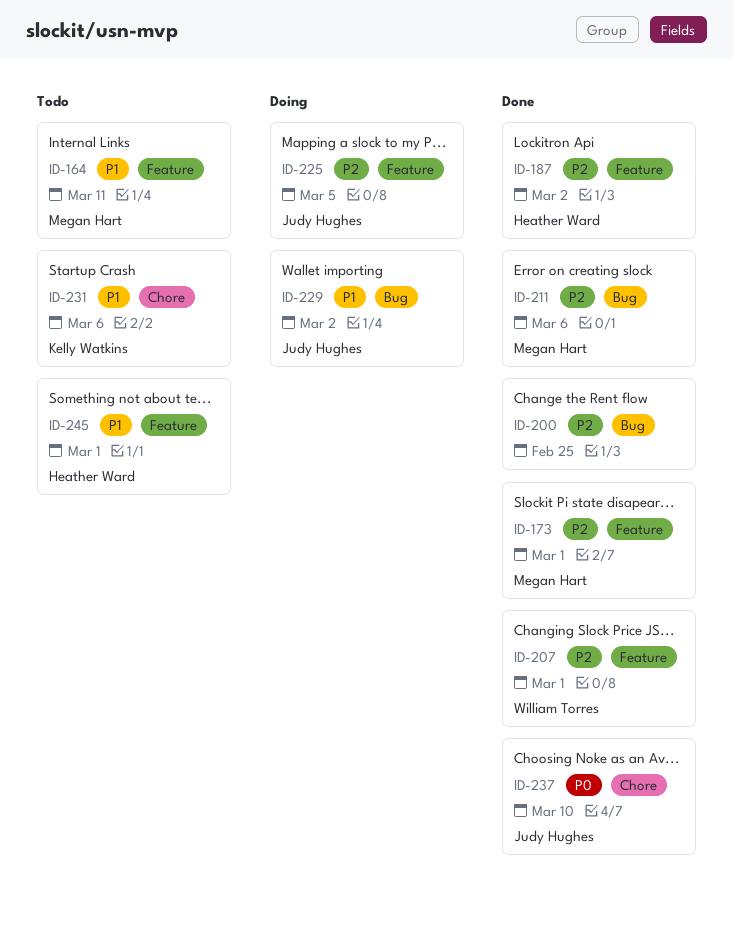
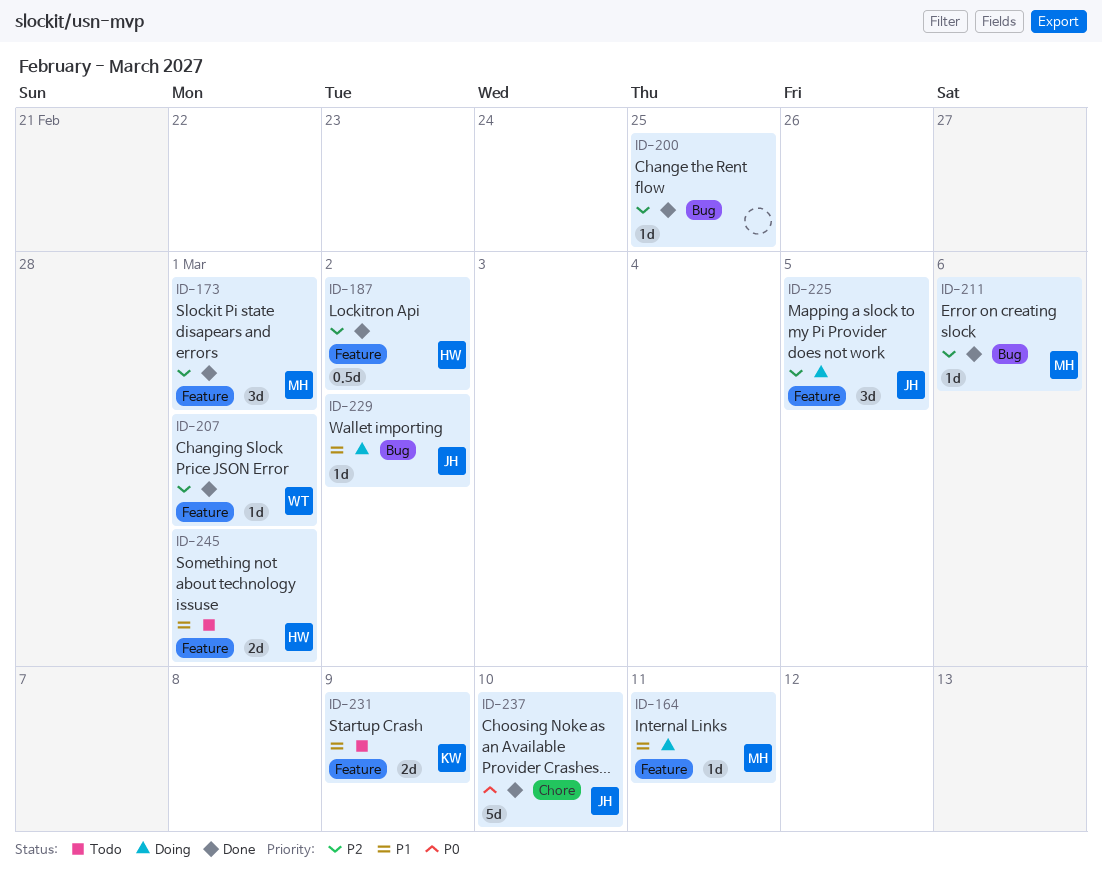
ID-164, status: Todo -> Doing
ID-231, label: Chore -> Feature
ID-231, due: Mar 6 -> Mar 9

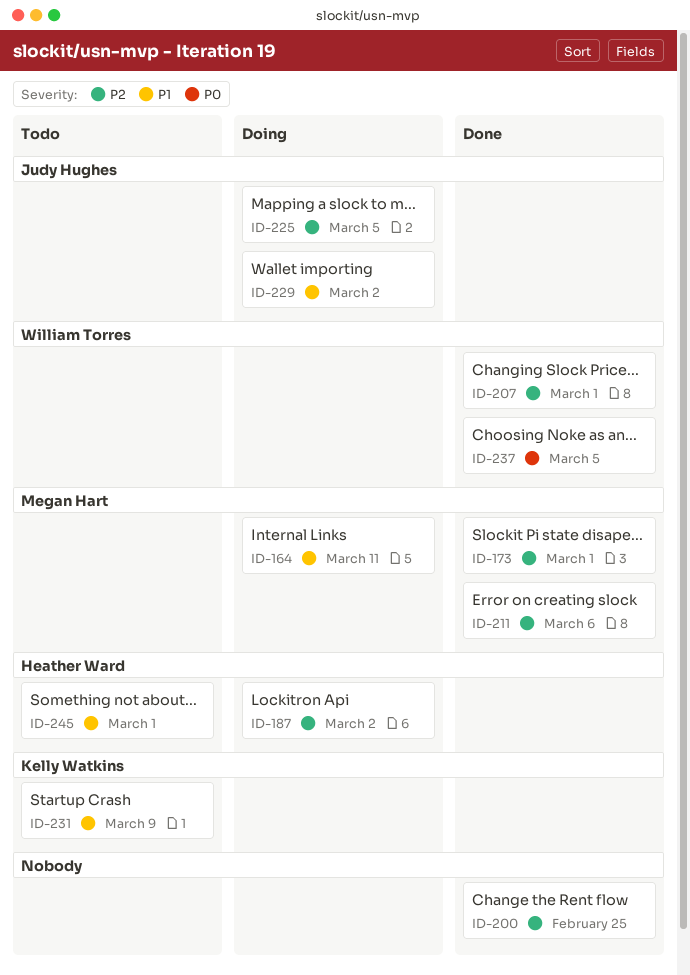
ID-187, status: Done -> Doing
ID-237, owner: Judy Hughes -> William Torres
ID-237, due: Mar 10 -> Mar 5

